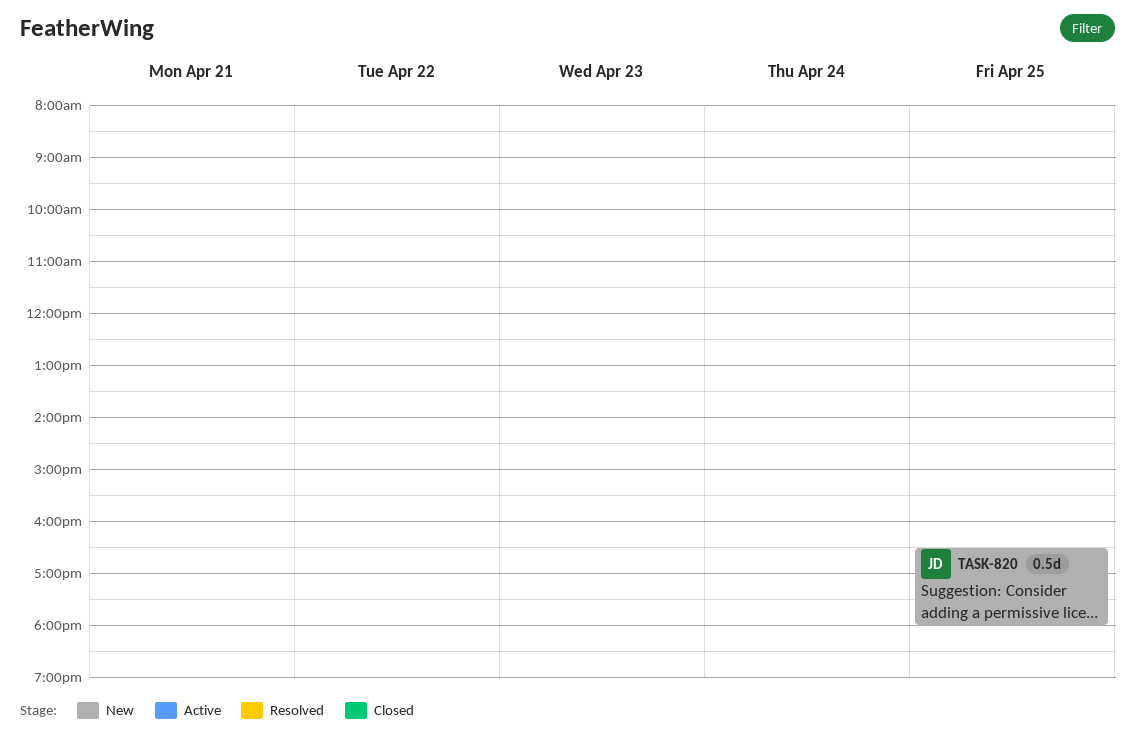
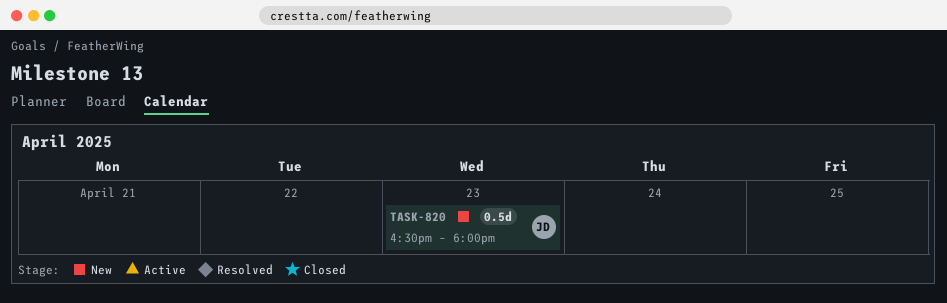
TASK-820, day: Apr 25 -> Apr 23

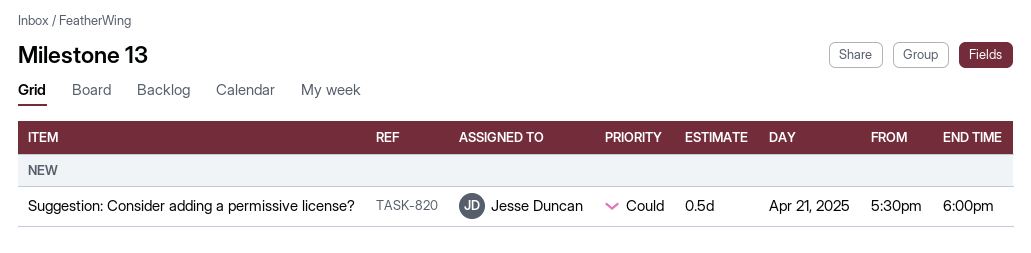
TASK-820, day: Apr 23 -> Apr 21
TASK-820, begins: 16:30 -> 17:30

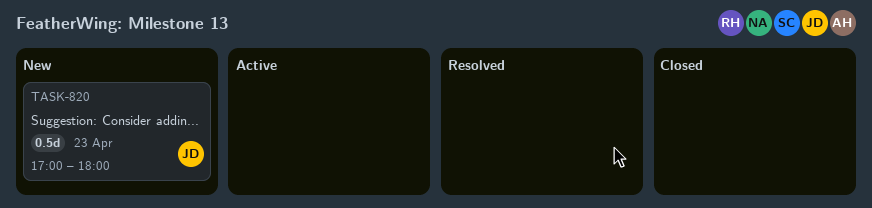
TASK-820, day: Apr 21 -> Apr 23
TASK-820, begins: 17:30 -> 17:00

